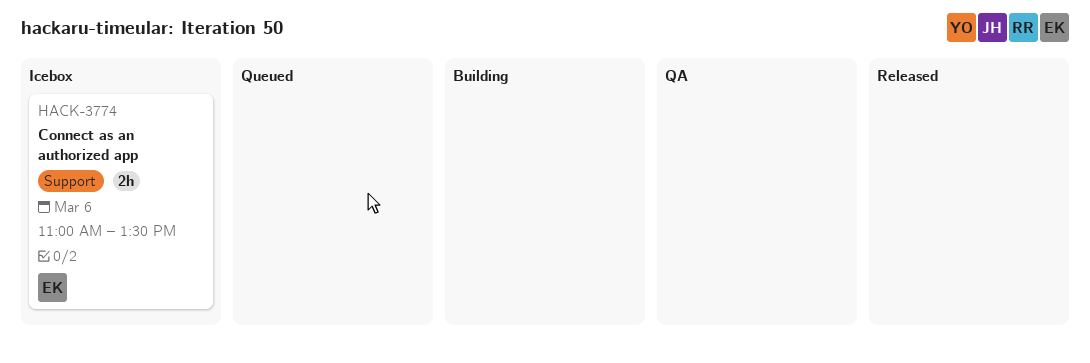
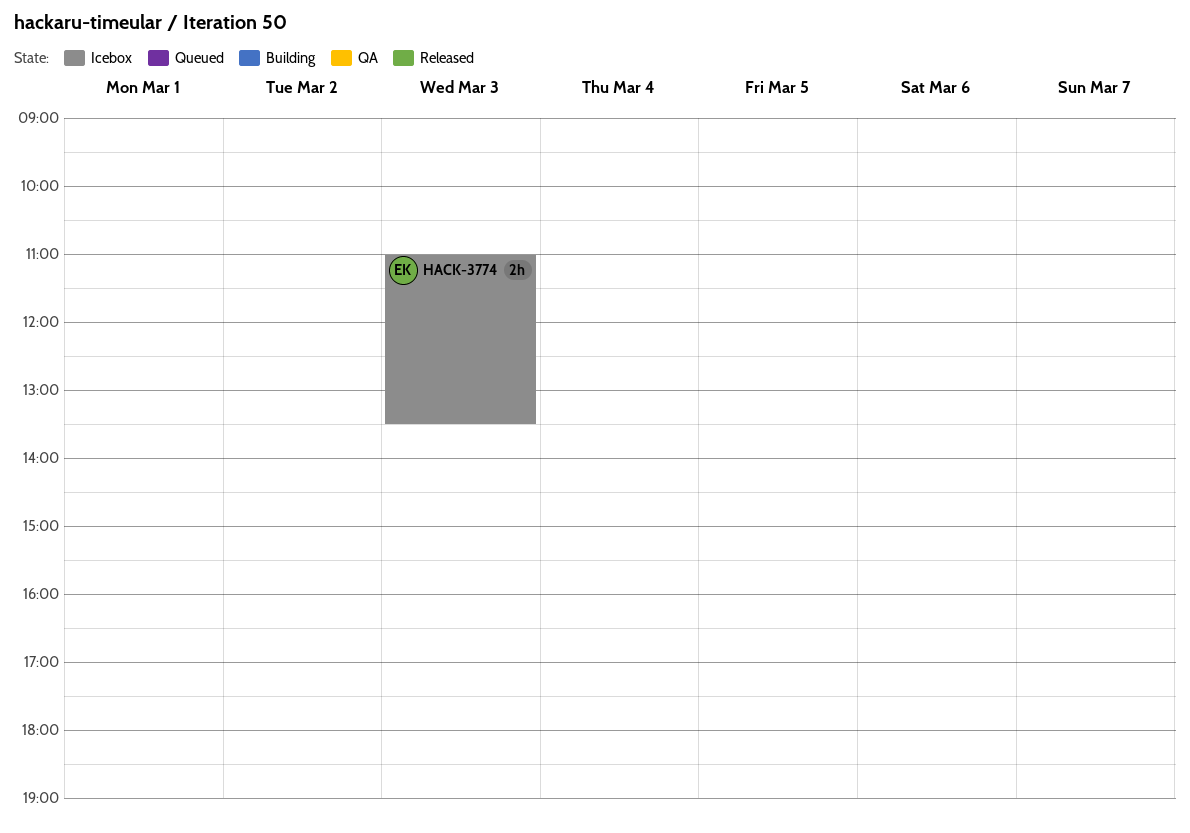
HACK-3774, day: Mar 6 -> Mar 3

